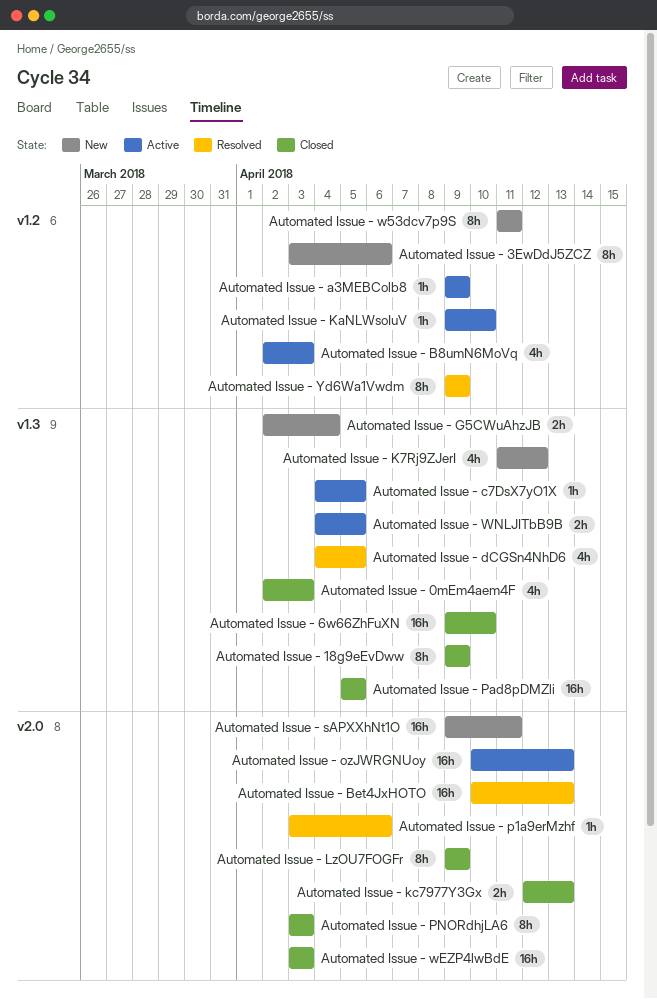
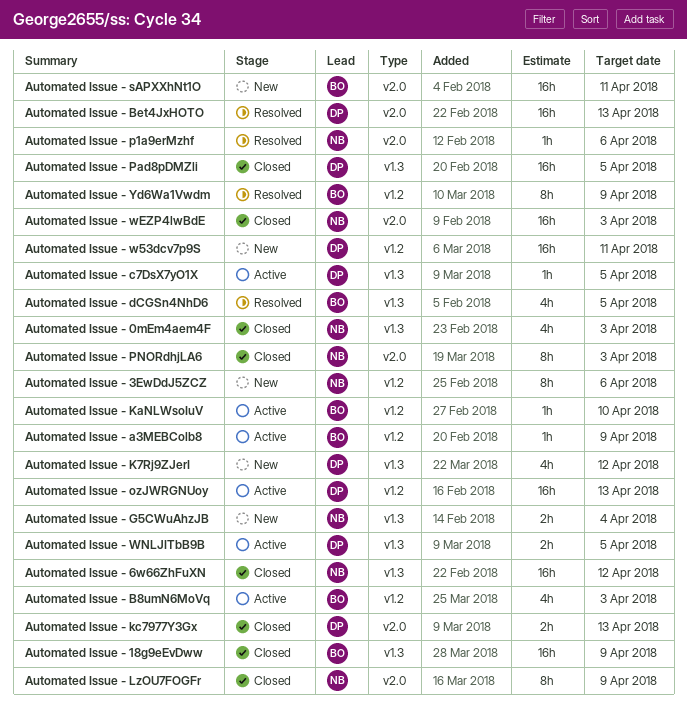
Automated Issue - 18g9eEvDww, estimate: 8h -> 16h
Automated Issue - 6w66ZhFuXN, due: Apr 10 -> Apr 12
Automated Issue - ozJWRGNUoy, label: v2.0 -> v1.2
Automated Issue - w53dcv7p9S, estimate: 8h -> 16h

